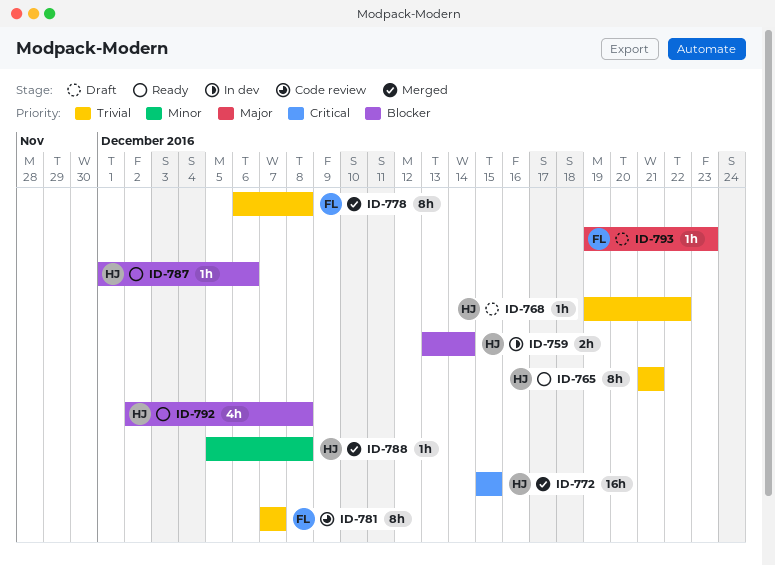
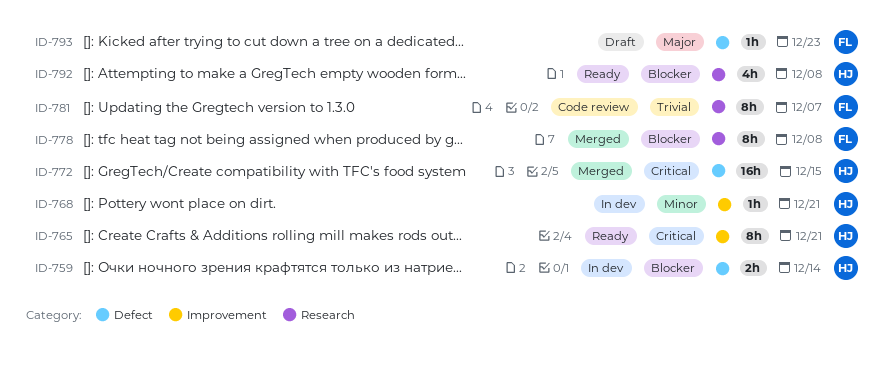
ID-765, priority: Trivial -> Critical
ID-768, status: Draft -> In dev
ID-768, priority: Trivial -> Minor
ID-768, due: Dec 22 -> Dec 21
ID-778, priority: Trivial -> Blocker
ID-787: present -> none
ID-788: present -> none

